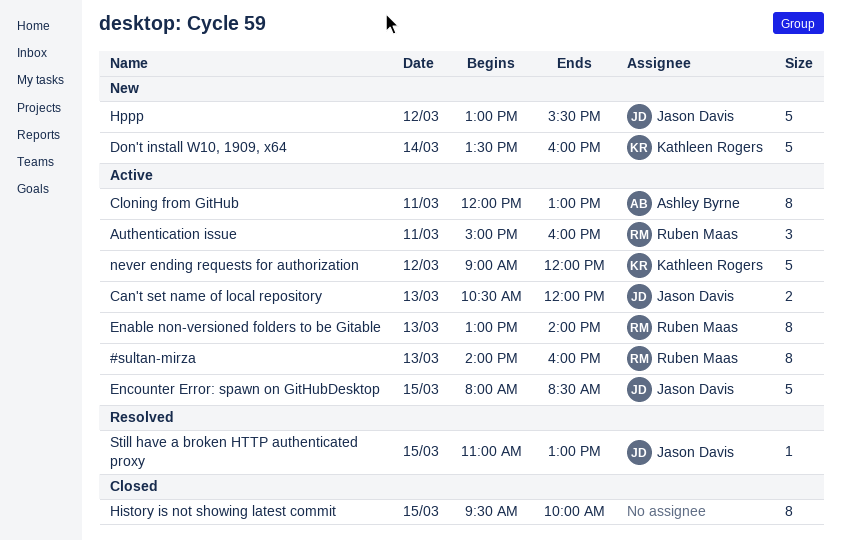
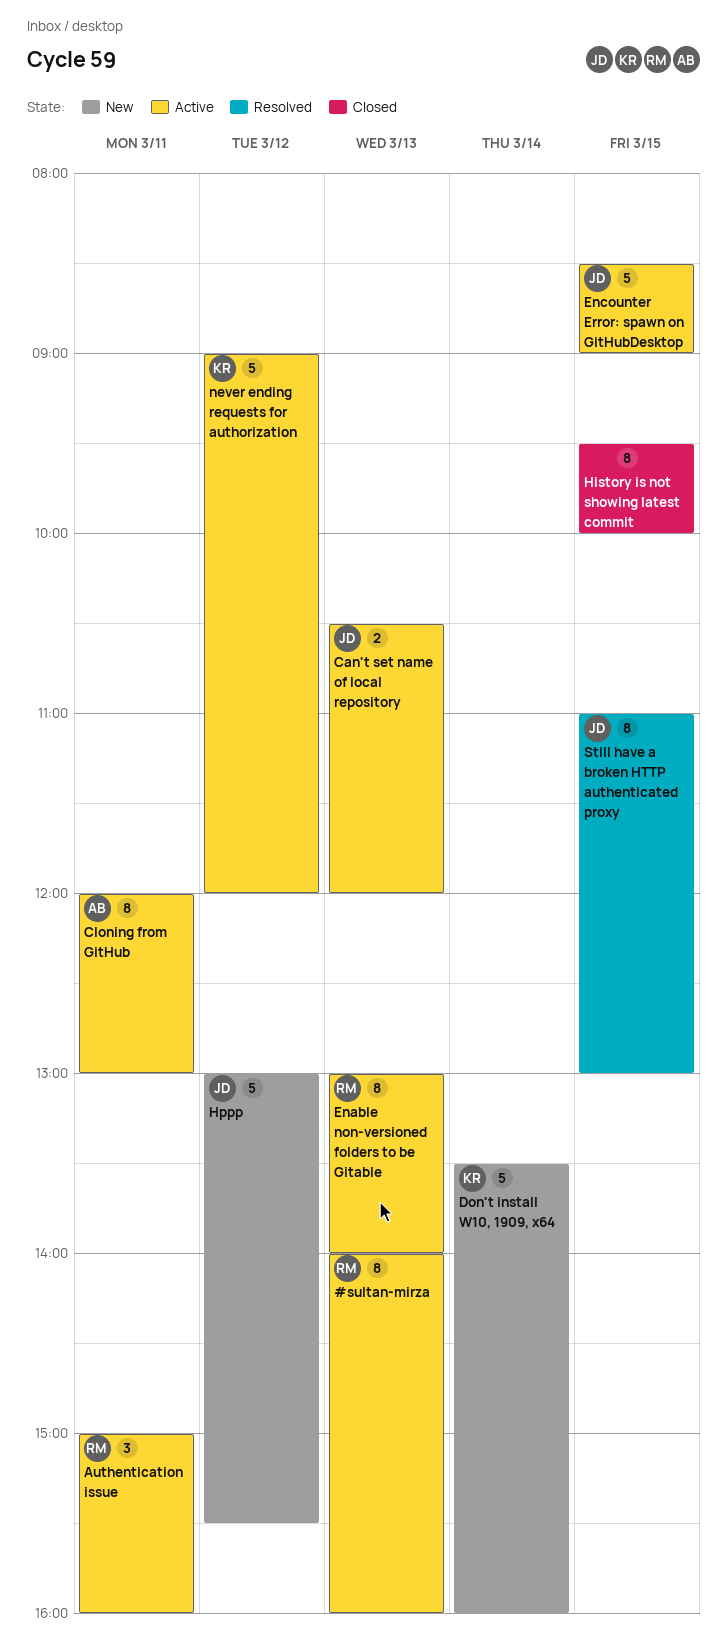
Encounter Error: spawn on GitHubDesktop, begins: 08:00 -> 08:30
Encounter Error: spawn on GitHubDesktop, ends: 08:30 -> 09:00
Still have a broken HTTP authenticated proxy, estimate: 1 -> 8

